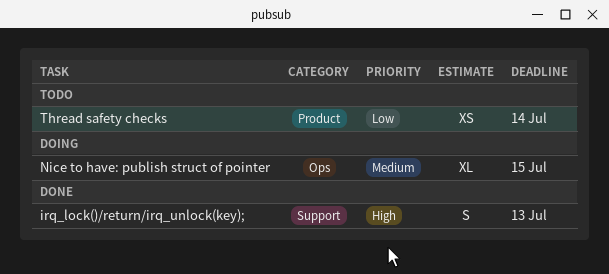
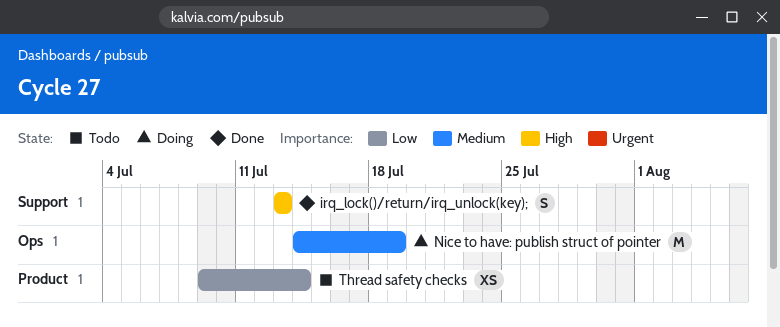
Nice to have: publish struct of pointer, estimate: XL -> M
Nice to have: publish struct of pointer, due: Jul 15 -> Jul 19

